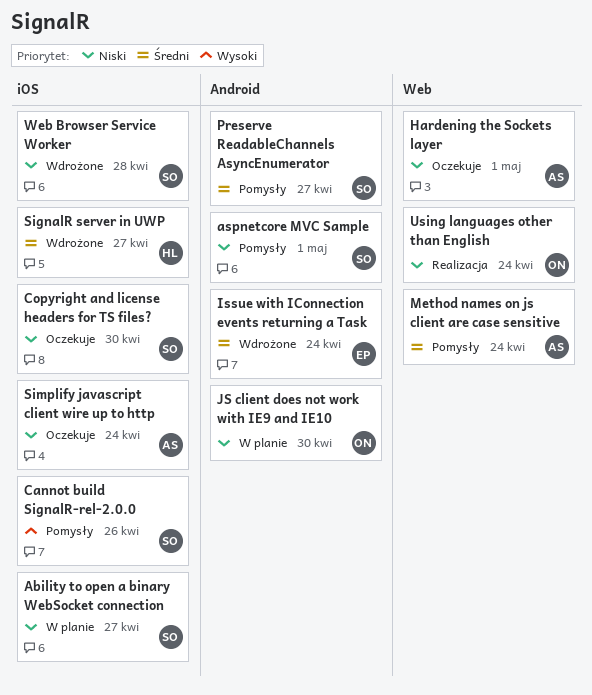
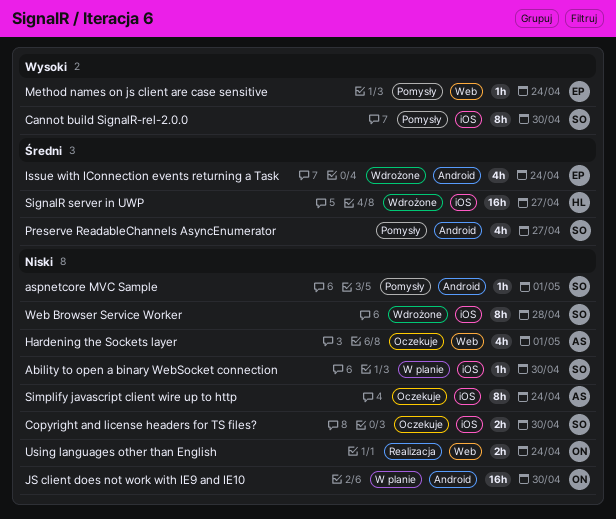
Ability to open a binary WebSocket connection, due: Apr 27 -> Apr 30
Cannot build SignalR-rel-2.0.0, due: Apr 26 -> Apr 30
Method names on js client are case sensitive, owner: AS -> EP
Method names on js client are case sensitive, priority: Średni -> Wysoki

